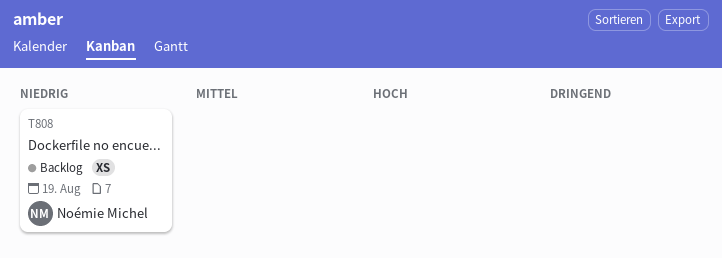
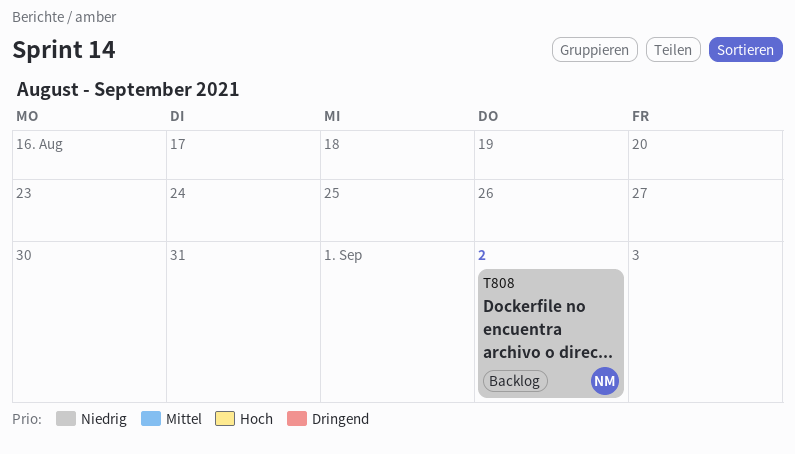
T808, due: Aug 19 -> Sep 2

